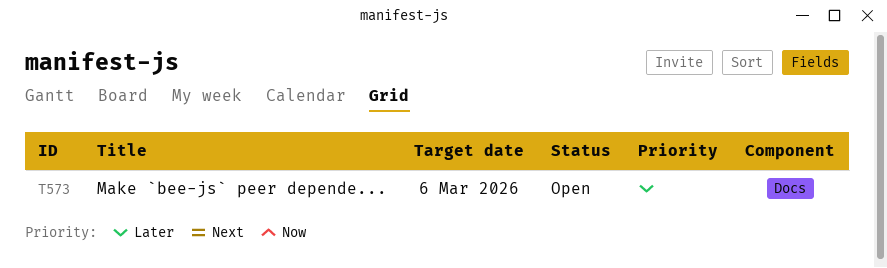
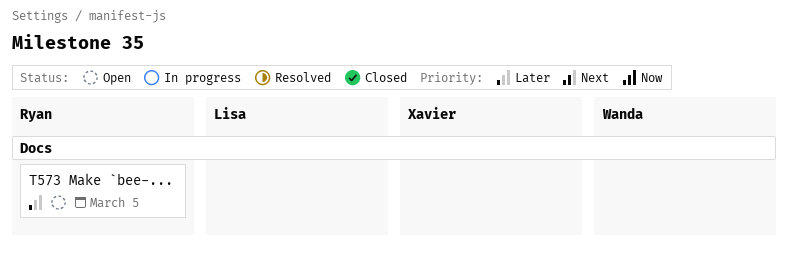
T573, due: Mar 6 -> Mar 5

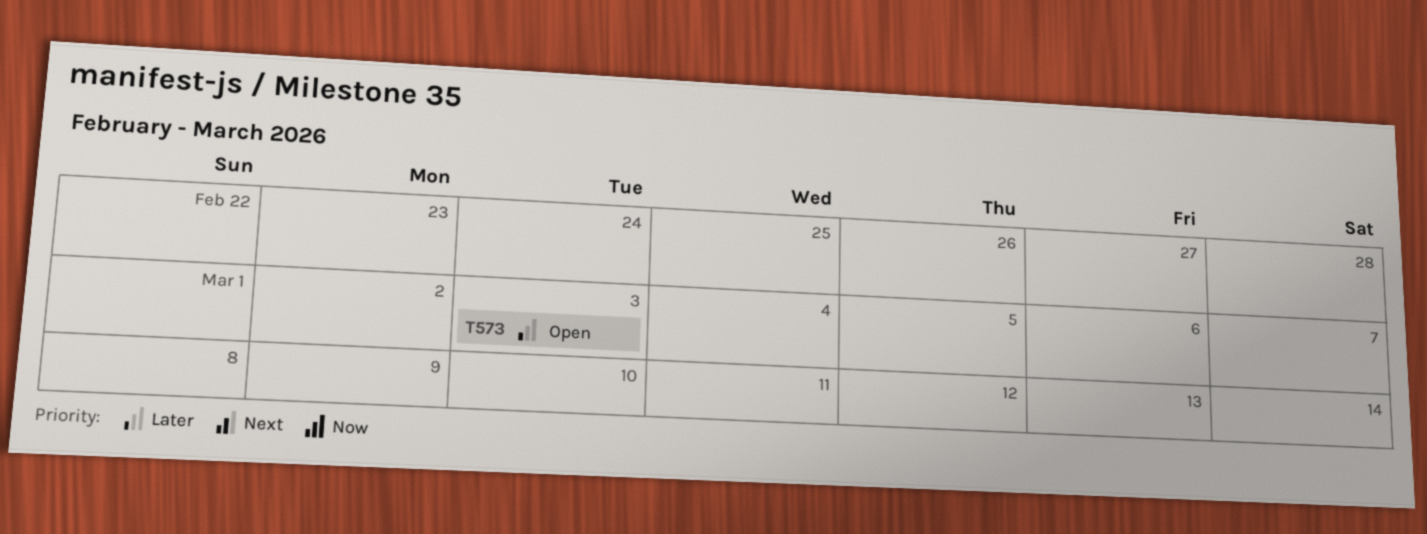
T573, due: Mar 5 -> Mar 3

